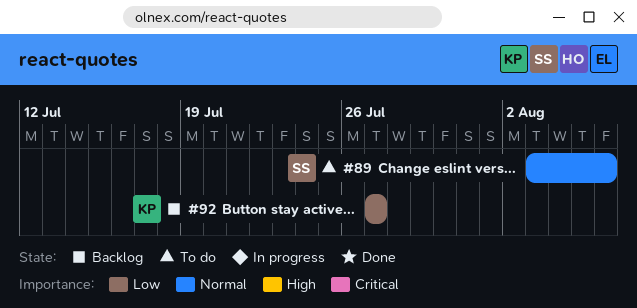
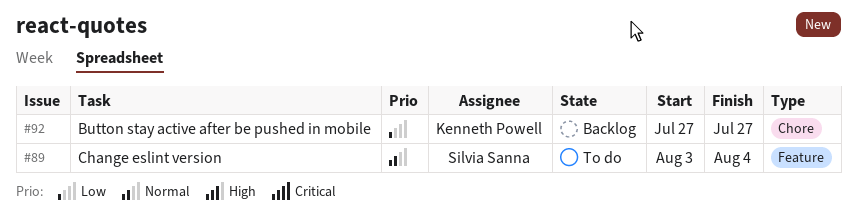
#89, due: Aug 6 -> Aug 4

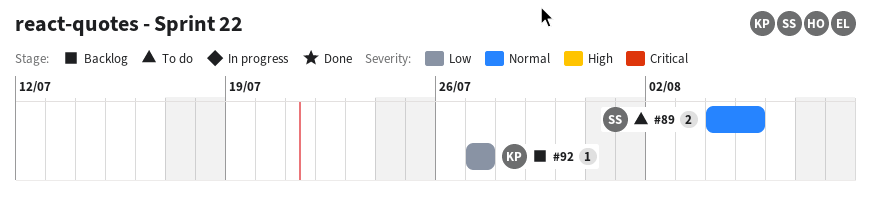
#89, start: Aug 3 -> Aug 4
#89, due: Aug 4 -> Aug 5

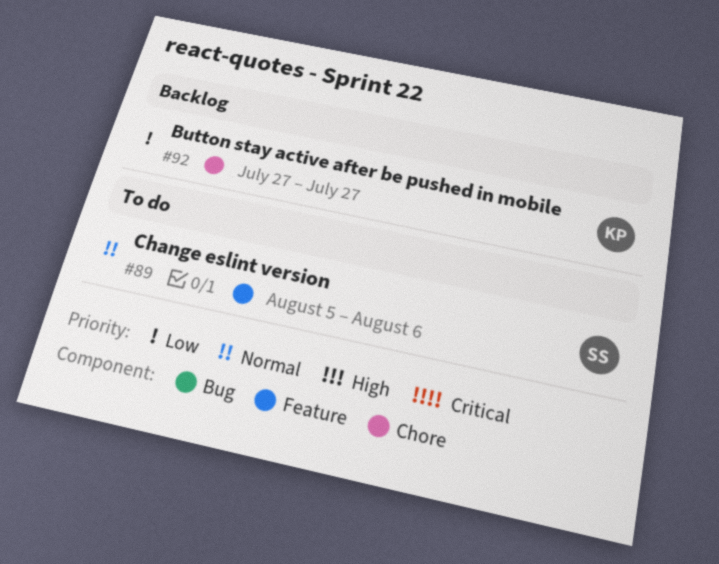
#89, start: Aug 4 -> Aug 5
#89, due: Aug 5 -> Aug 6

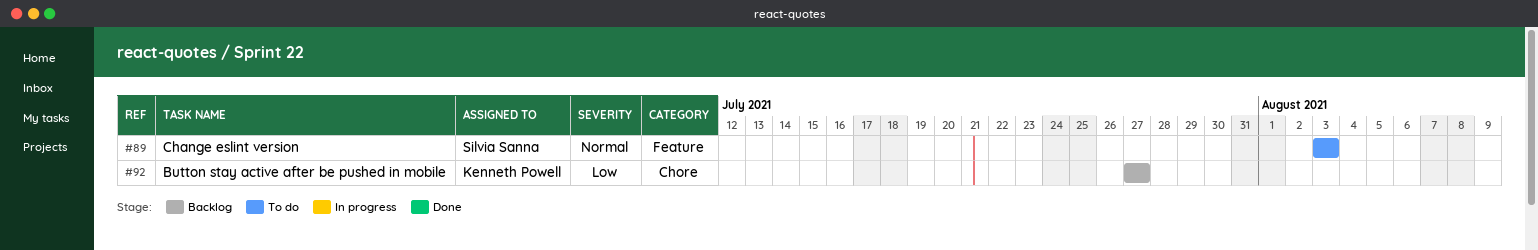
#89, start: Aug 5 -> Aug 3
#89, due: Aug 6 -> Aug 3

